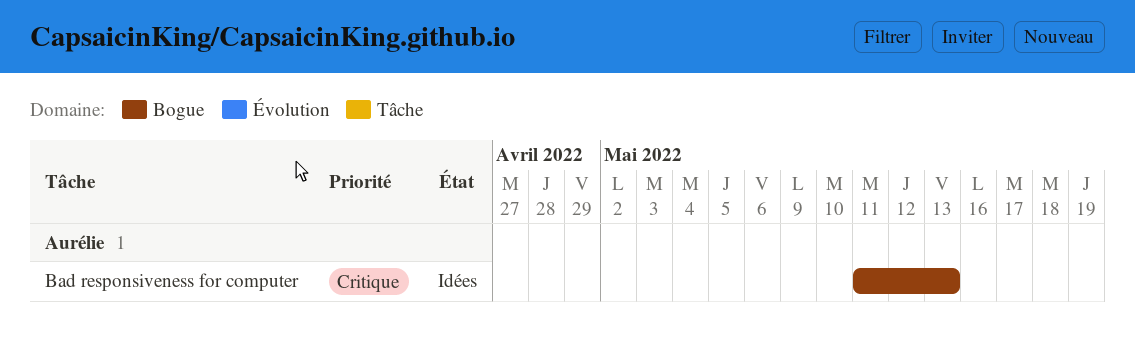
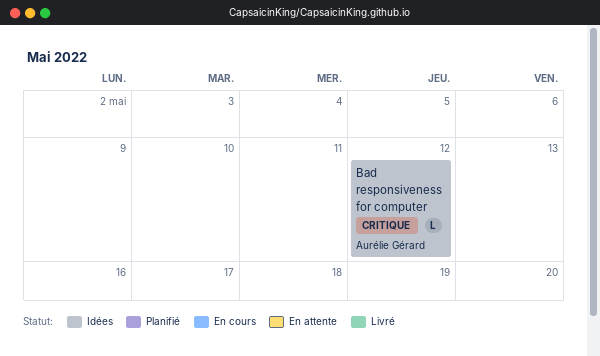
Bad responsiveness for computer, due: May 13 -> May 12

